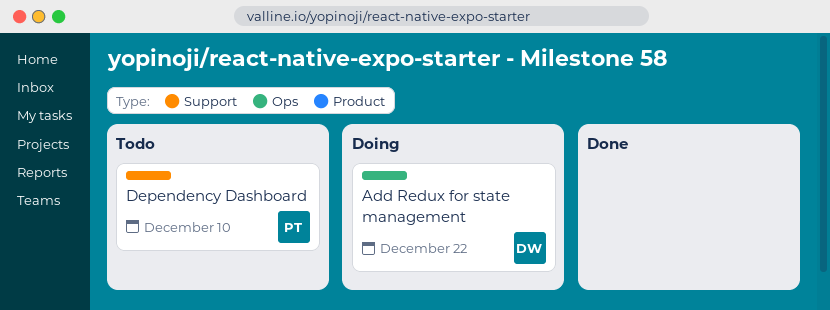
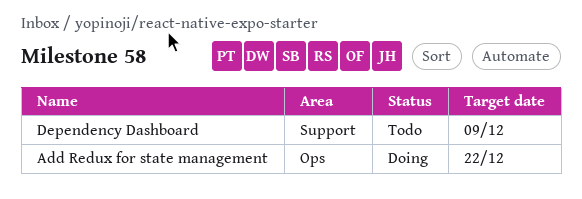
Dependency Dashboard, due: Dec 10 -> Dec 9

